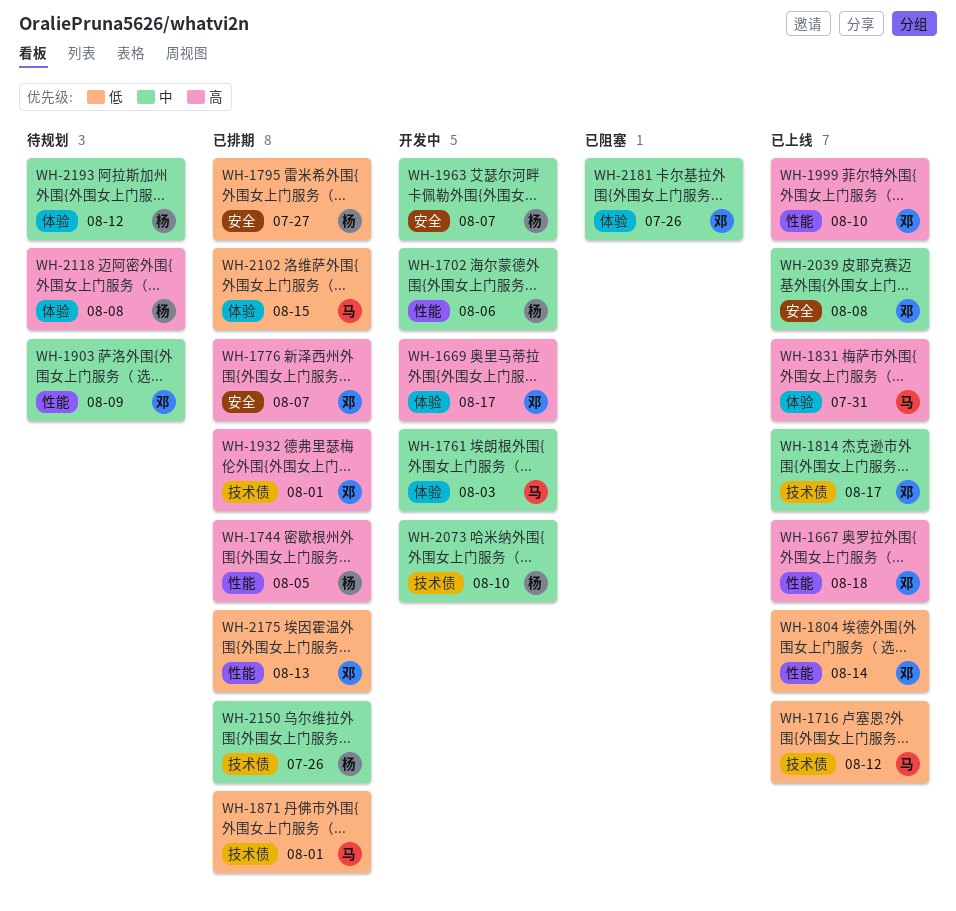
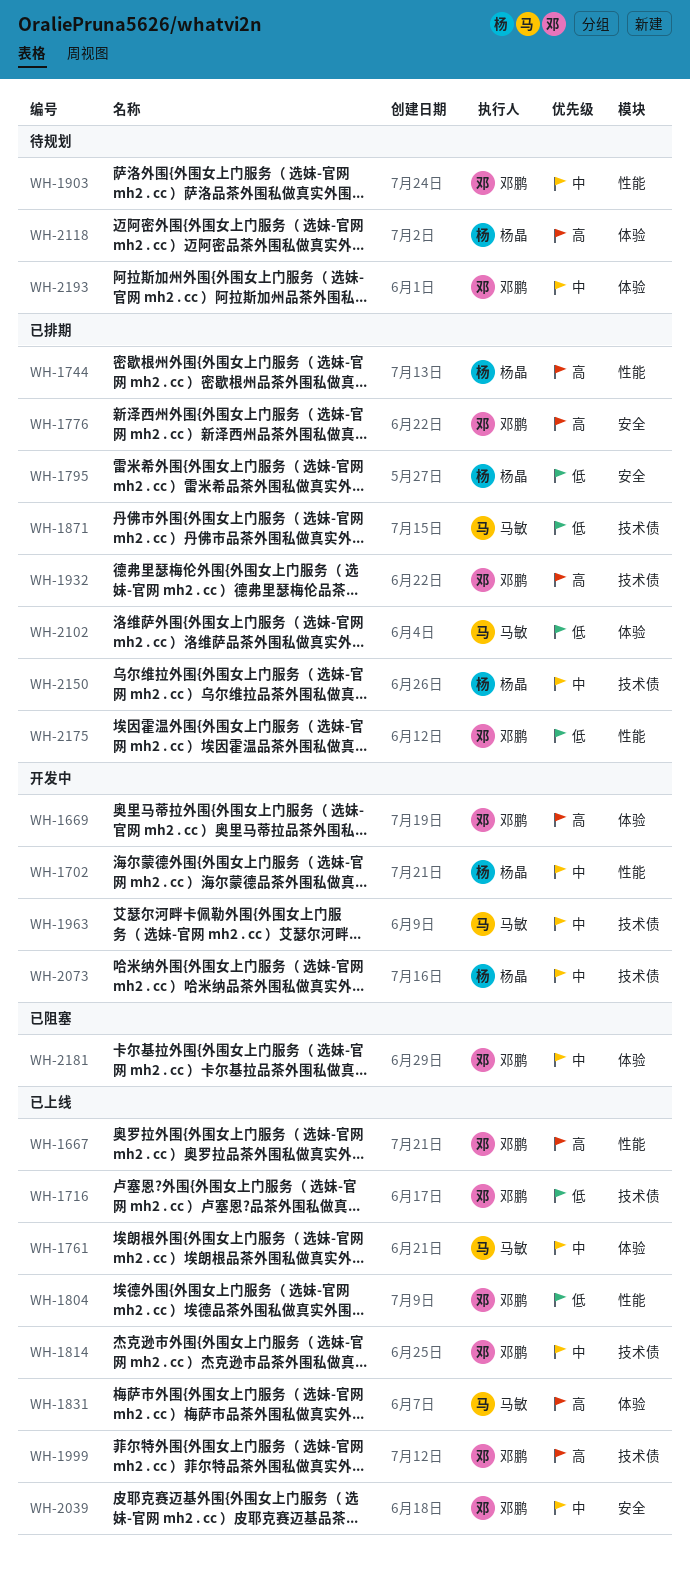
WH-1716, owner: 马敏 -> 邓鹏
WH-1761, status: 开发中 -> 已上线
WH-1963, owner: 杨晶 -> 马敏
WH-1963, label: 安全 -> 技术债
WH-1999, label: 性能 -> 技术债
WH-2193, owner: 杨晶 -> 邓鹏

